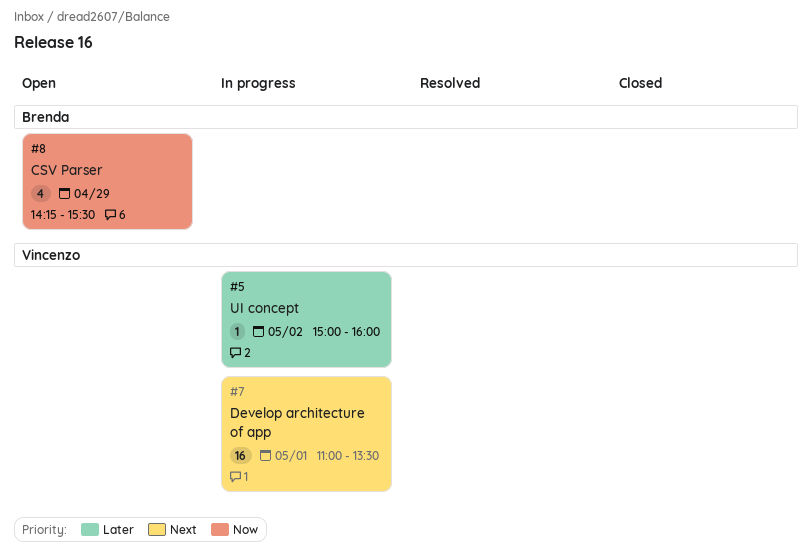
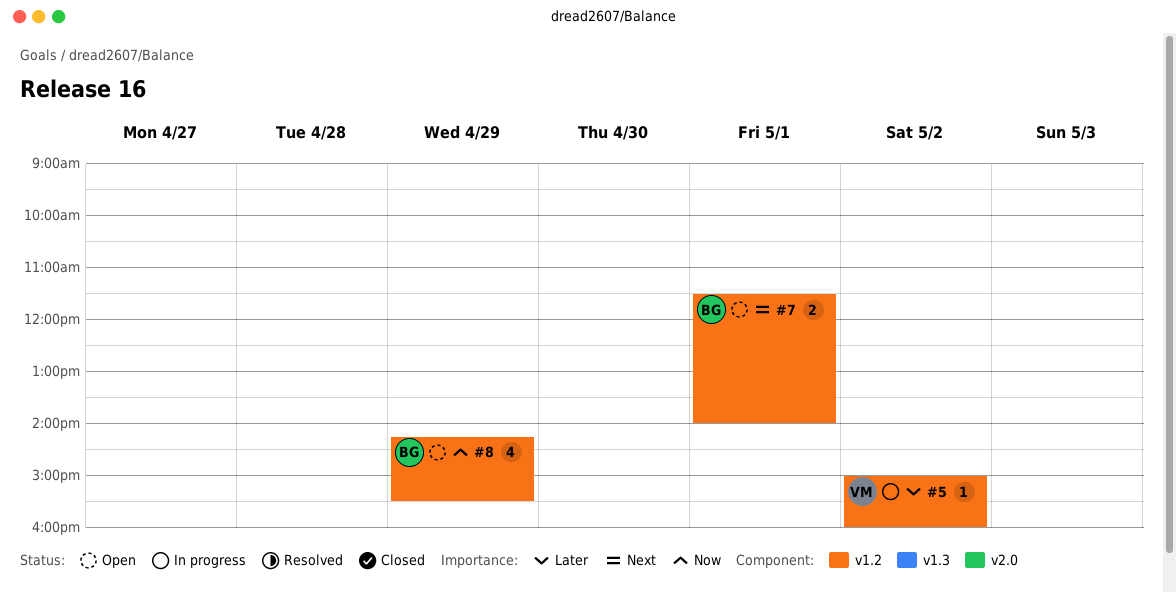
#7, status: In progress -> Open
#7, owner: Vincenzo -> Brenda
#7, estimate: 16 -> 2
#7, begins: 11:00 -> 11:30
#7, ends: 13:30 -> 14:00

